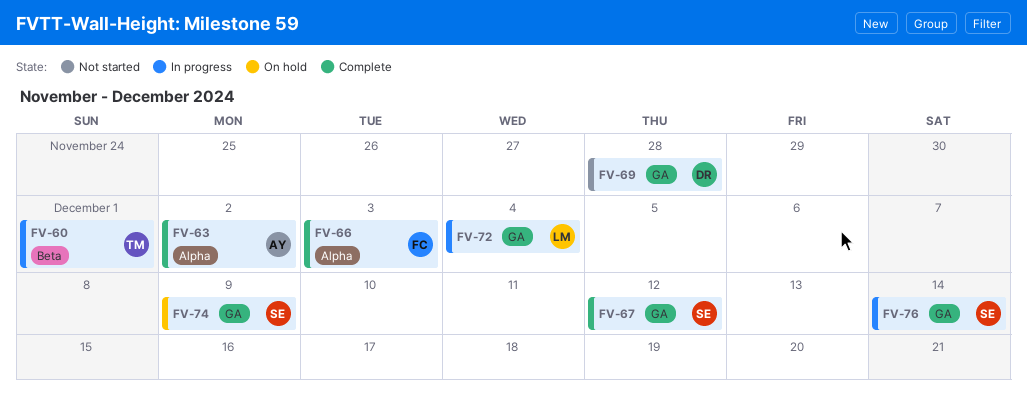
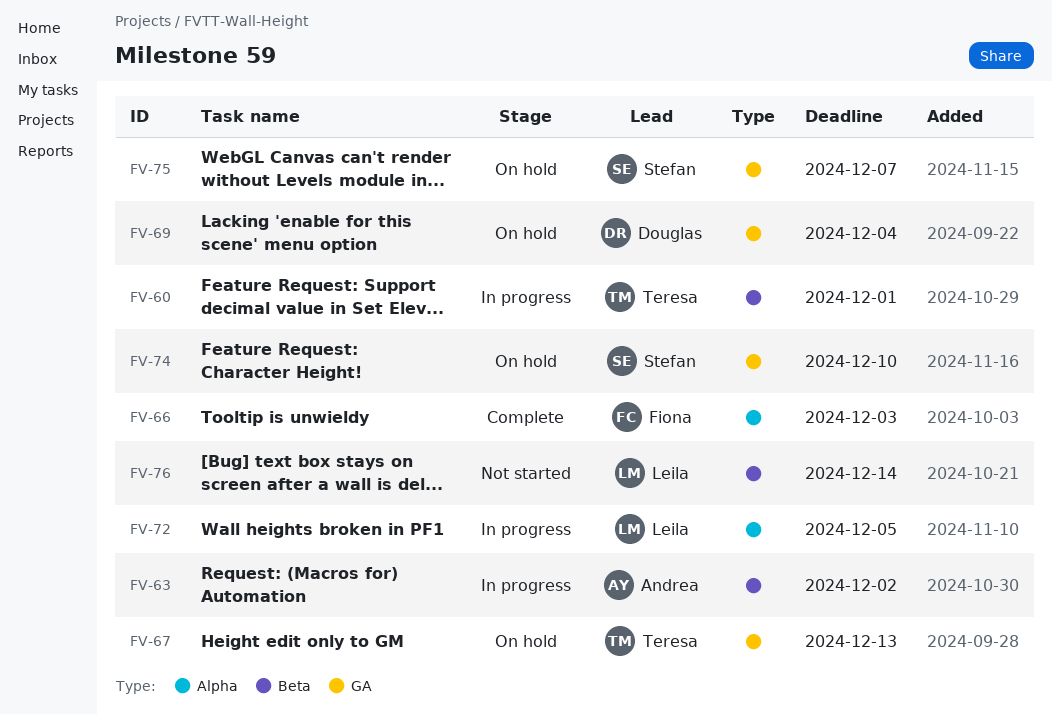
FV-63, status: Complete -> In progress
FV-63, label: Alpha -> Beta
FV-67, status: Complete -> On hold
FV-67, owner: Stefan -> Teresa
FV-67, due: Dec 12 -> Dec 13
FV-69, status: Not started -> On hold
FV-69, due: Nov 28 -> Dec 4
FV-72, label: GA -> Alpha
FV-72, due: Dec 4 -> Dec 5
FV-74, due: Dec 9 -> Dec 10
FV-75: none -> present
FV-76, status: In progress -> Not started
FV-76, owner: Stefan -> Leila
FV-76, label: GA -> Beta

